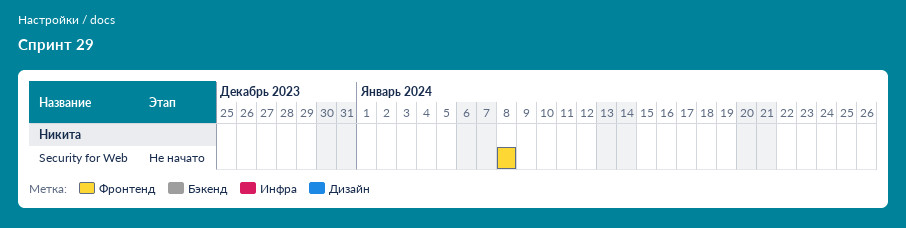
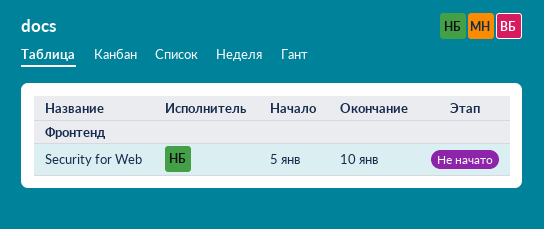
Security for Web, start: Jan 8 -> Jan 5
Security for Web, due: Jan 8 -> Jan 10

